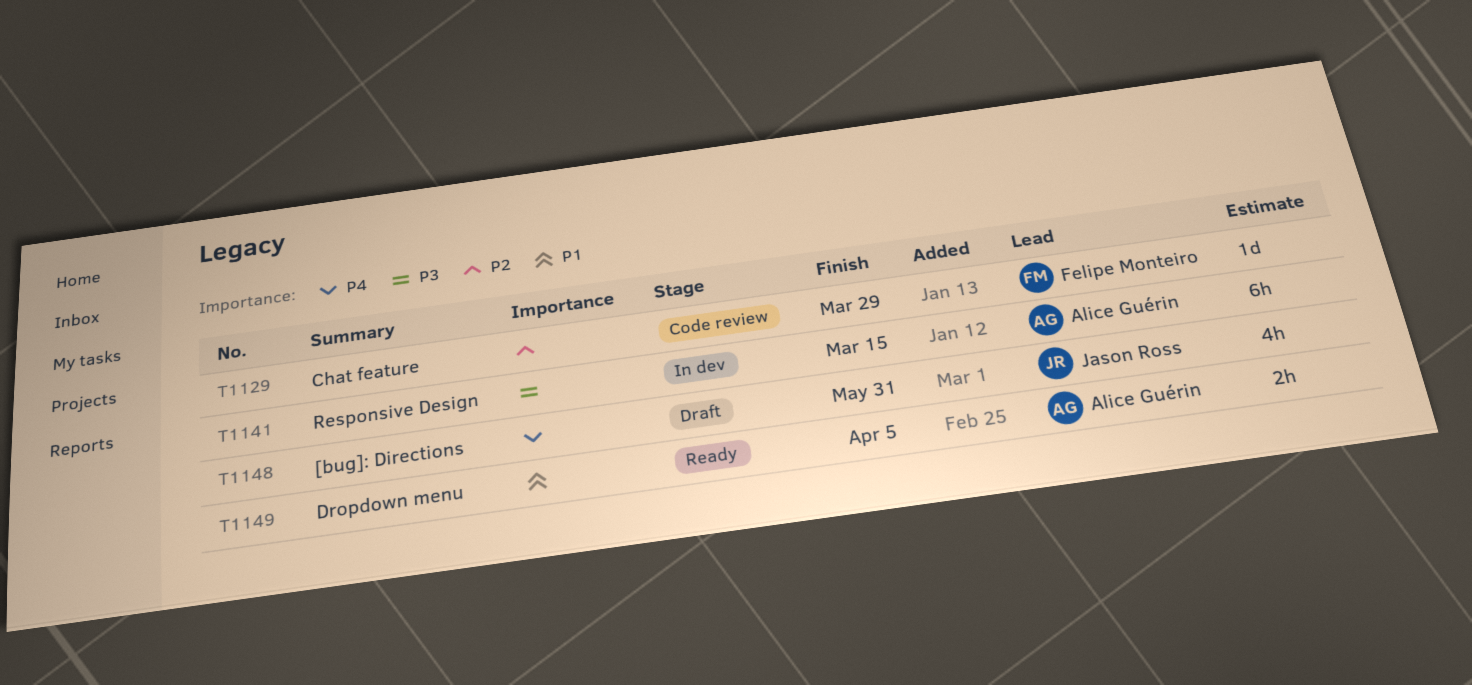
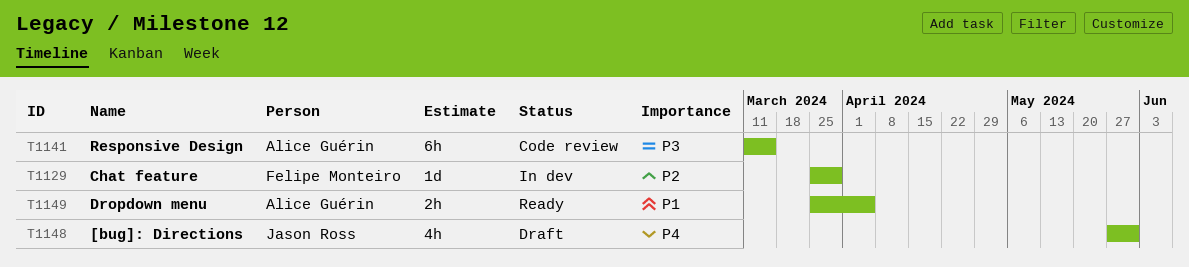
T1129, status: Code review -> In dev
T1141, status: In dev -> Code review

